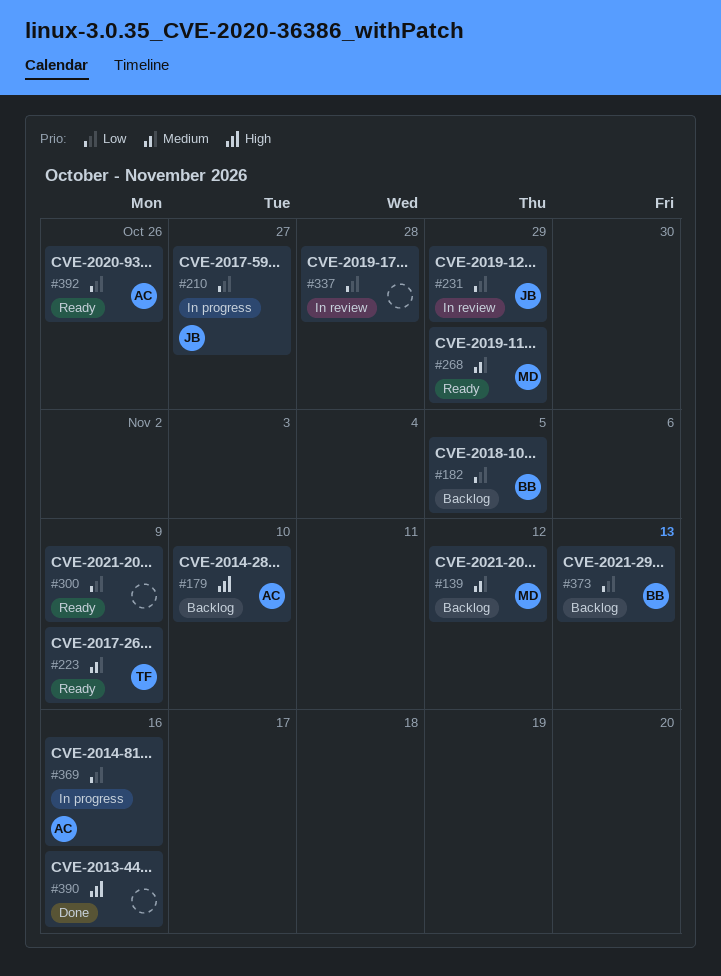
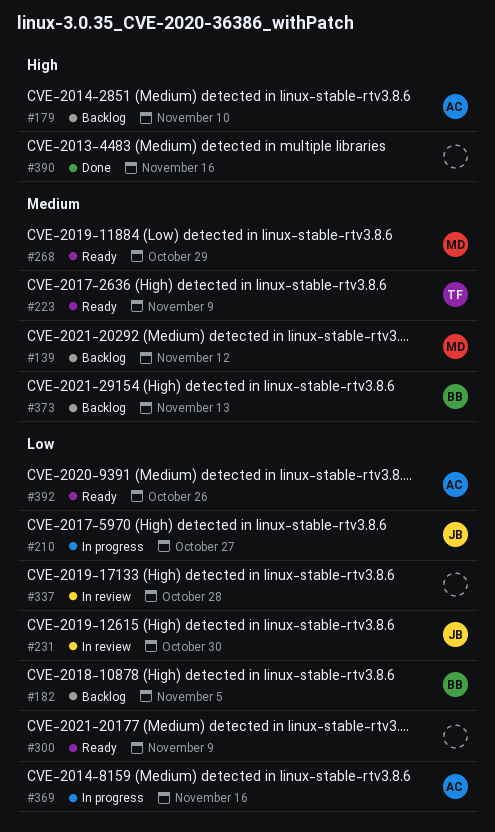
#231, due: Oct 29 -> Oct 30
#373, priority: Low -> Medium

